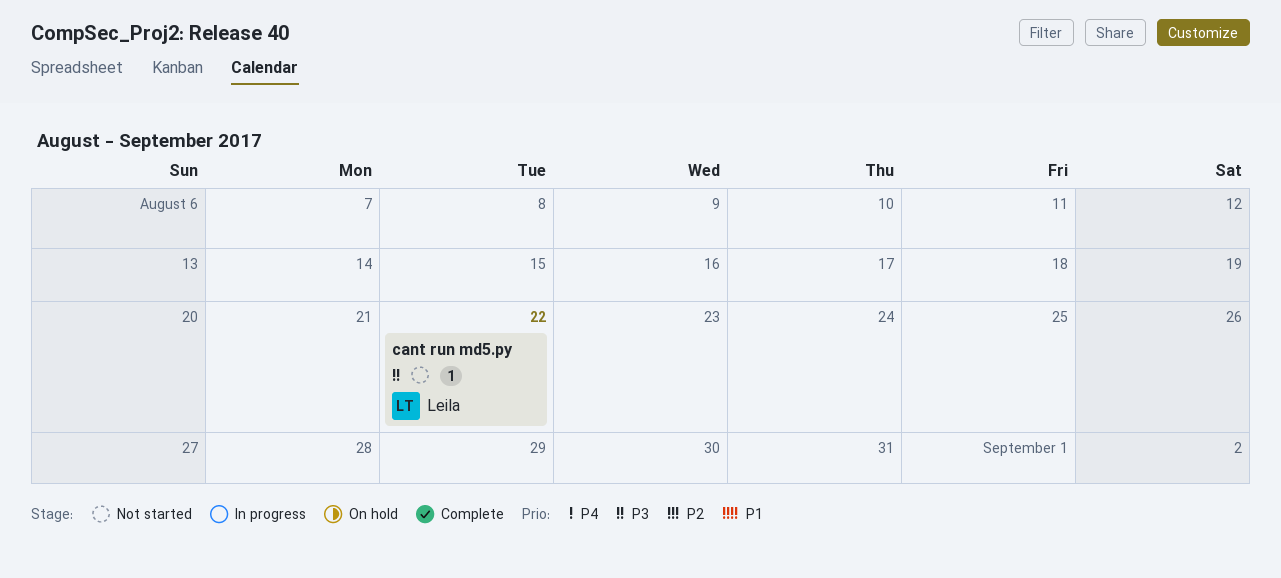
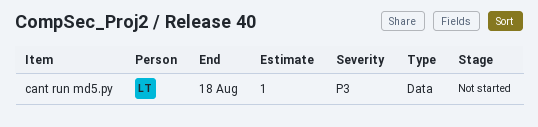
cant run md5.py, due: Aug 22 -> Aug 18

